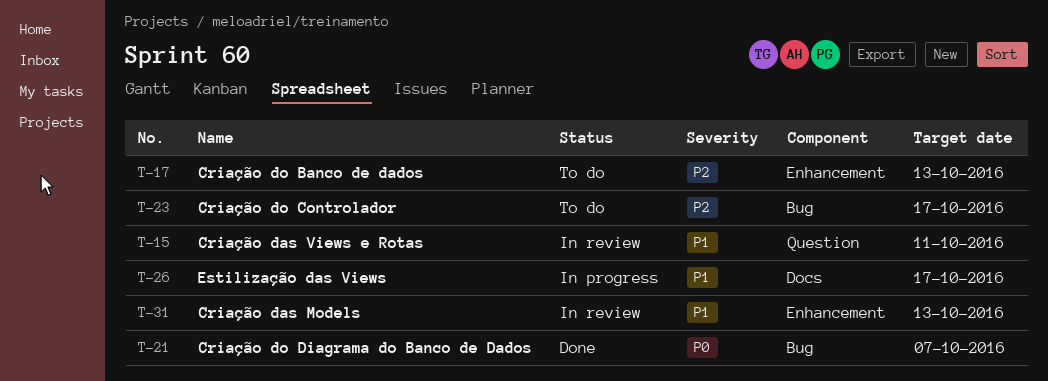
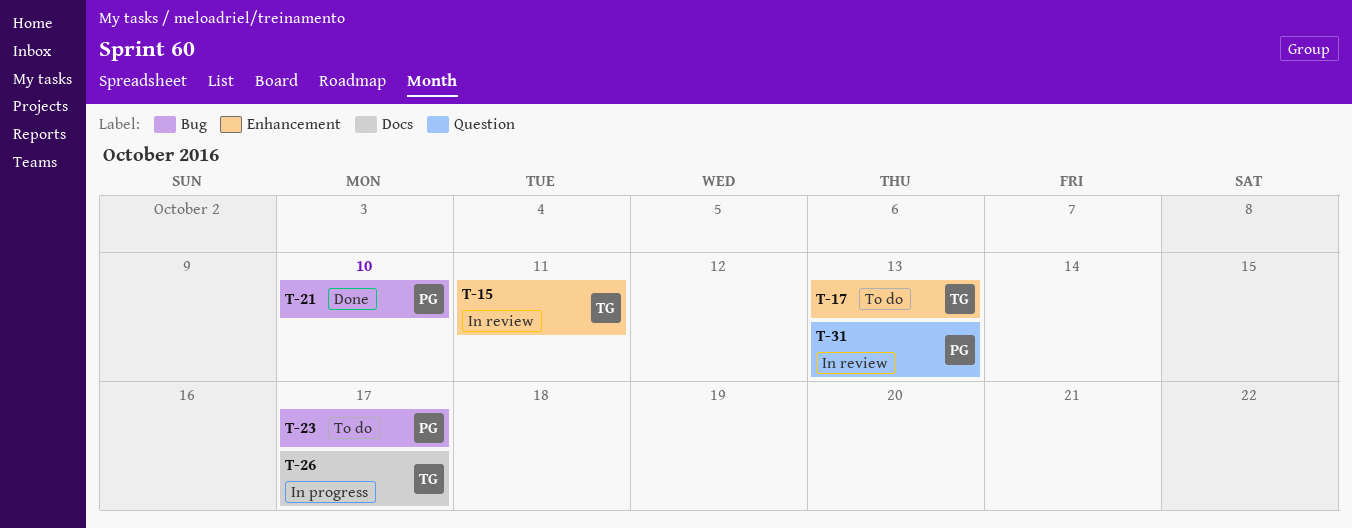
T-15, label: Question -> Enhancement
T-21, due: Oct 7 -> Oct 10
T-31, label: Enhancement -> Question

